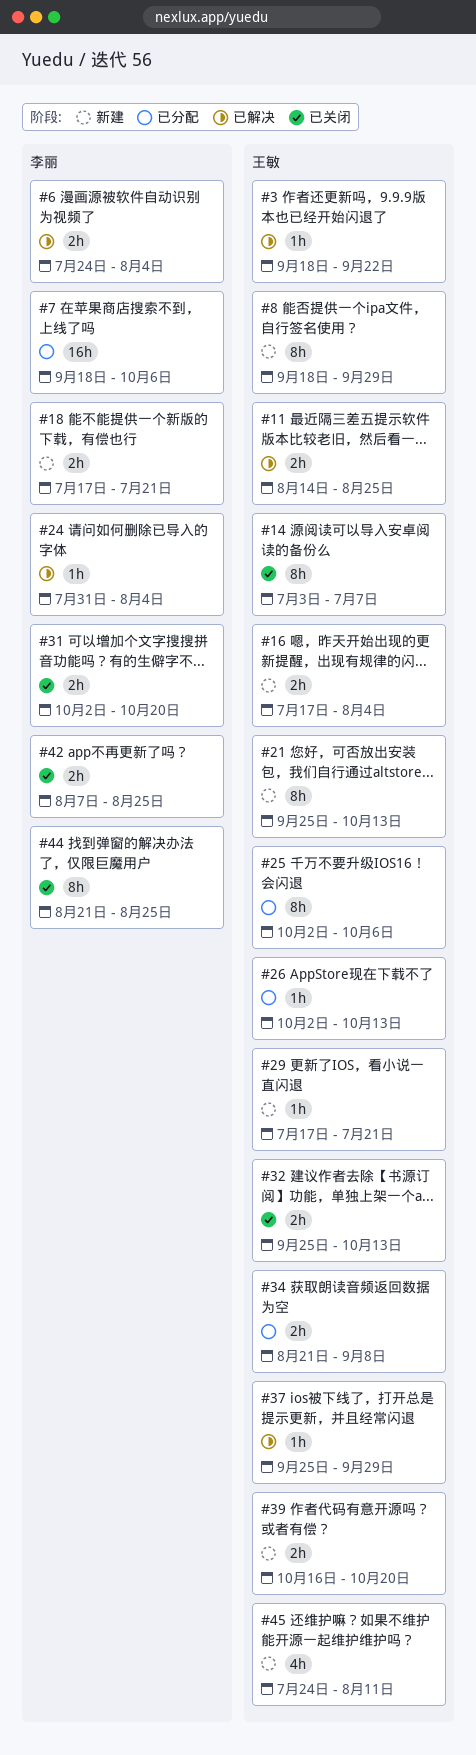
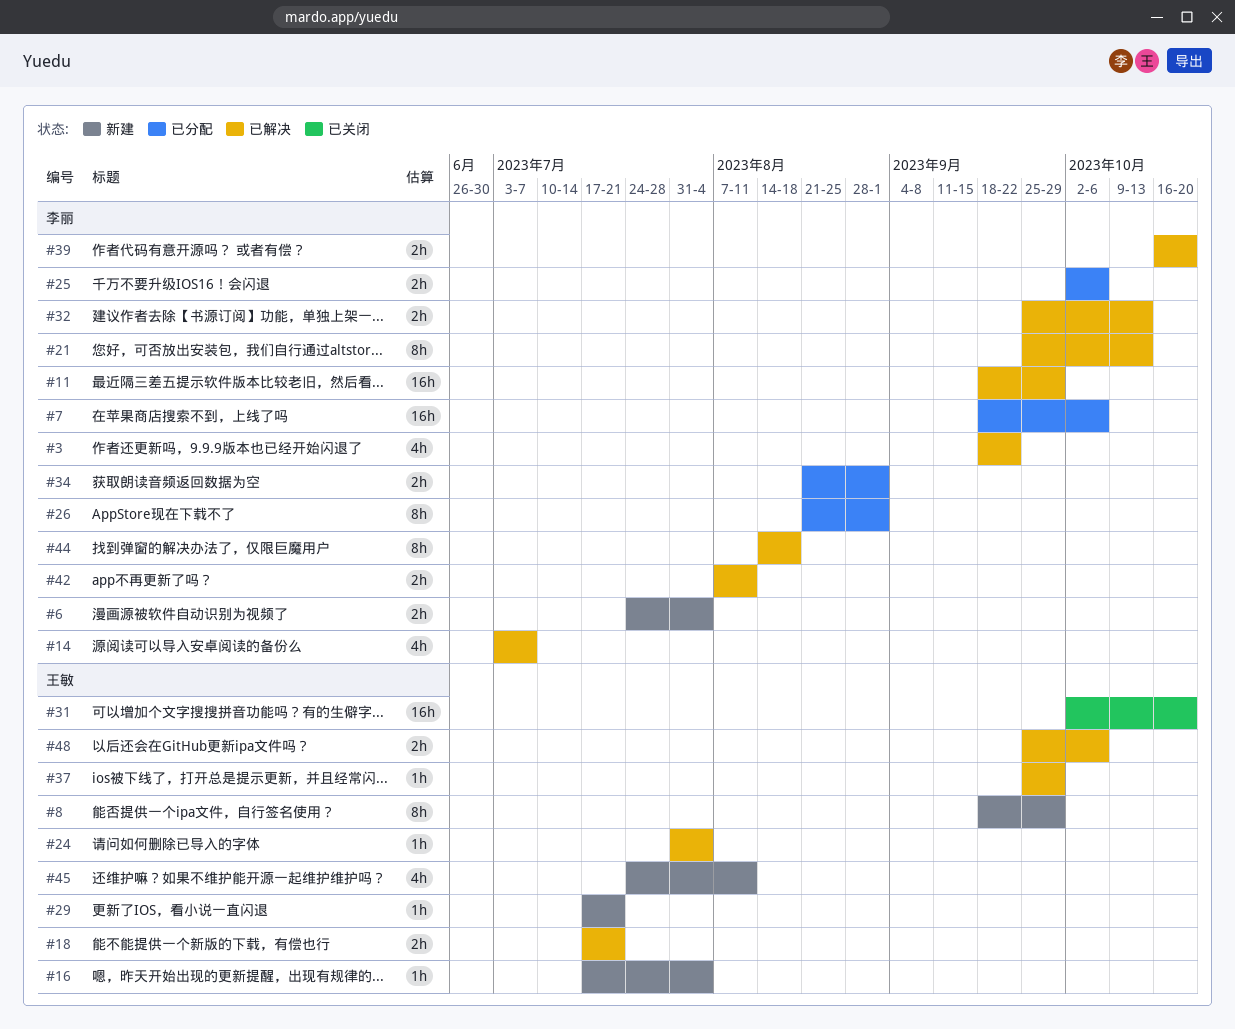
#3, owner: 王敏 -> 李丽
#3, estimate: 1h -> 4h
#6, status: 已解决 -> 新建
#11, owner: 王敏 -> 李丽
#11, estimate: 2h -> 16h
#11, start: Aug 14 -> Sep 18
#11, due: Aug 25 -> Sep 29
#14, status: 已关闭 -> 已解决
#14, owner: 王敏 -> 李丽
#14, estimate: 8h -> 4h
#16, estimate: 2h -> 1h
#18, status: 新建 -> 已解决
#18, owner: 李丽 -> 王敏
#21, status: 新建 -> 已解决
#21, owner: 王敏 -> 李丽
#24, owner: 李丽 -> 王敏
#25, owner: 王敏 -> 李丽
#25, estimate: 8h -> 2h
#26, owner: 王敏 -> 李丽
#26, estimate: 1h -> 8h
#26, start: Oct 2 -> Aug 21
#26, due: Oct 13 -> Sep 1
#31, owner: 李丽 -> 王敏
#31, estimate: 2h -> 16h
#32, status: 已关闭 -> 已解决
#32, owner: 王敏 -> 李丽
#34, owner: 王敏 -> 李丽
#34, due: Sep 8 -> Sep 1
#39, status: 新建 -> 已解决
#39, owner: 王敏 -> 李丽
#42, status: 已关闭 -> 已解决
#42, due: Aug 25 -> Aug 11
#44, status: 已关闭 -> 已解决
#44, start: Aug 21 -> Aug 14
#44, due: Aug 25 -> Aug 18
#48: none -> present

